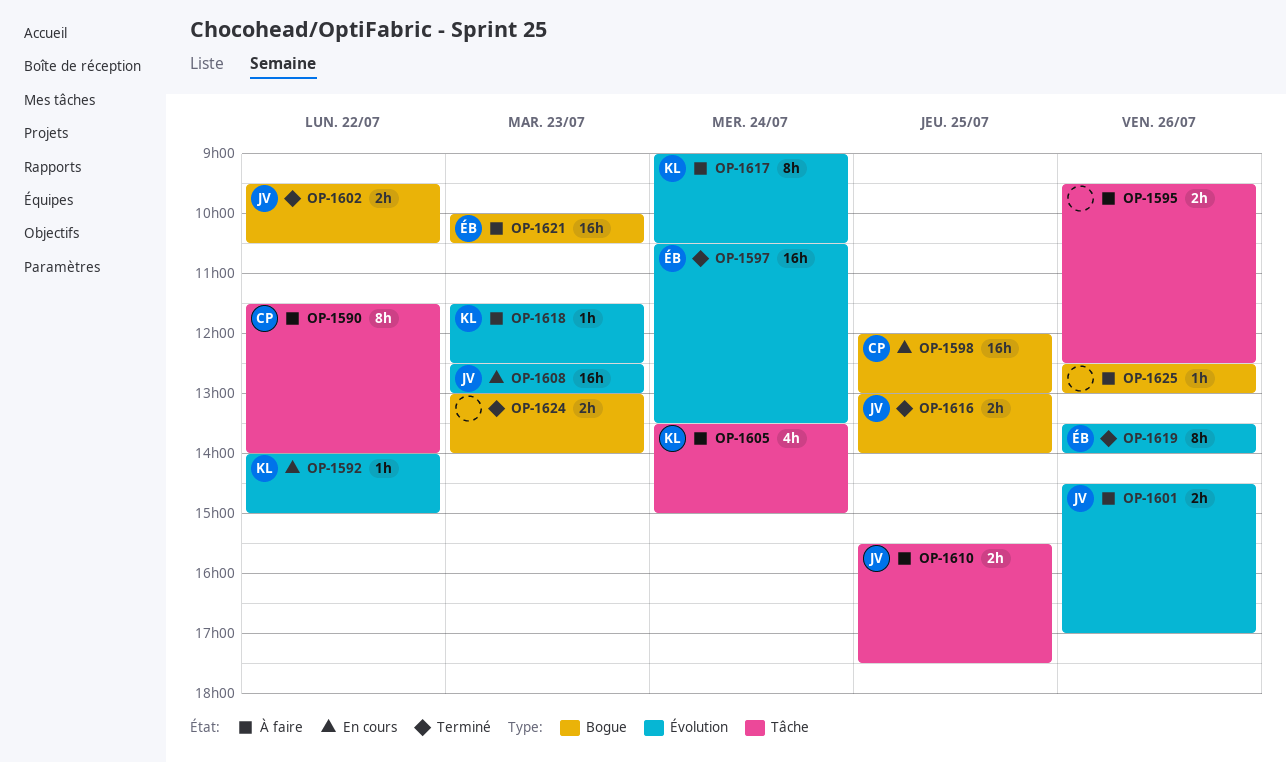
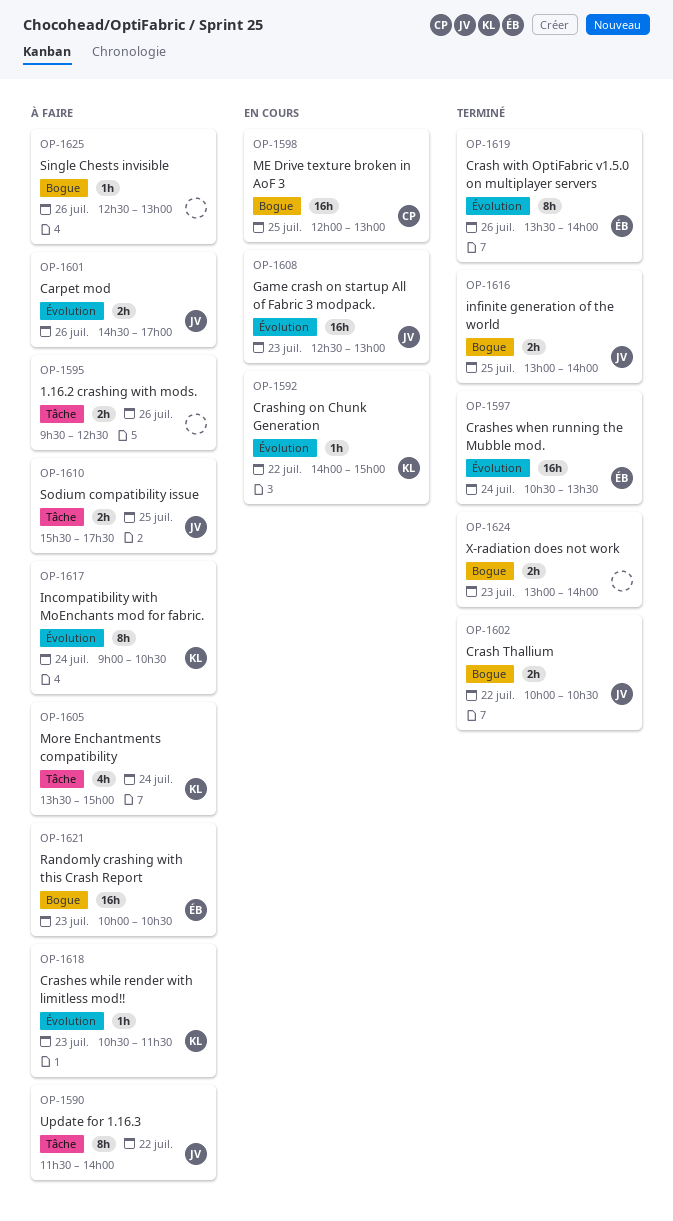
OP-1590, owner: CP -> JV
OP-1602, begins: 09:30 -> 10:00
OP-1618, begins: 11:30 -> 10:30
OP-1618, ends: 12:30 -> 11:30

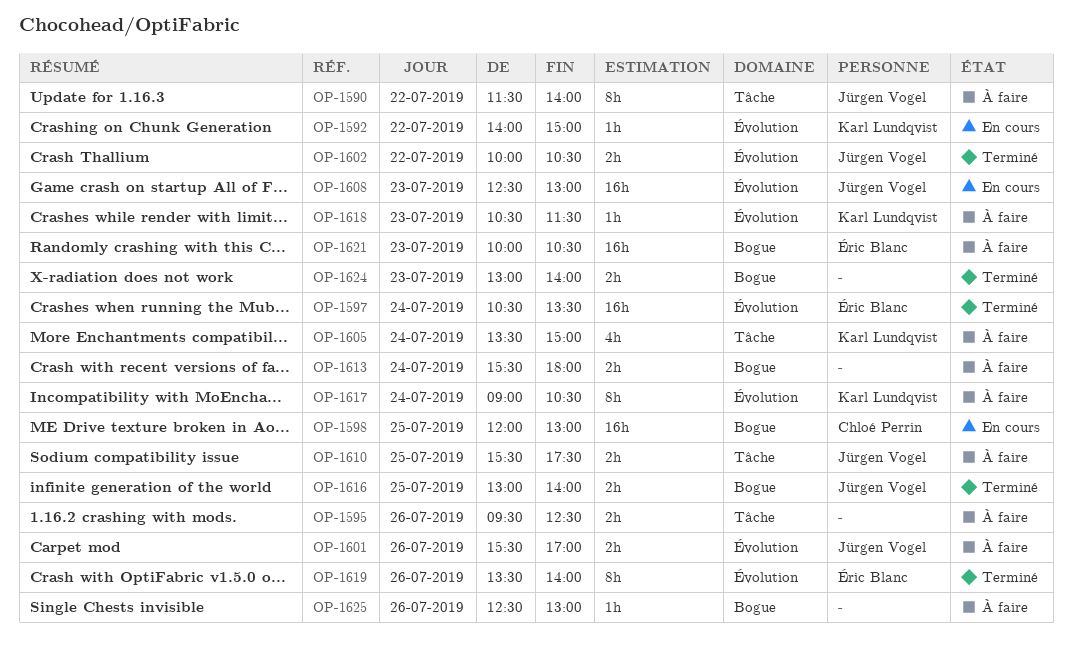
OP-1601, begins: 14:30 -> 15:30
OP-1602, label: Bogue -> Évolution
OP-1613: none -> present

